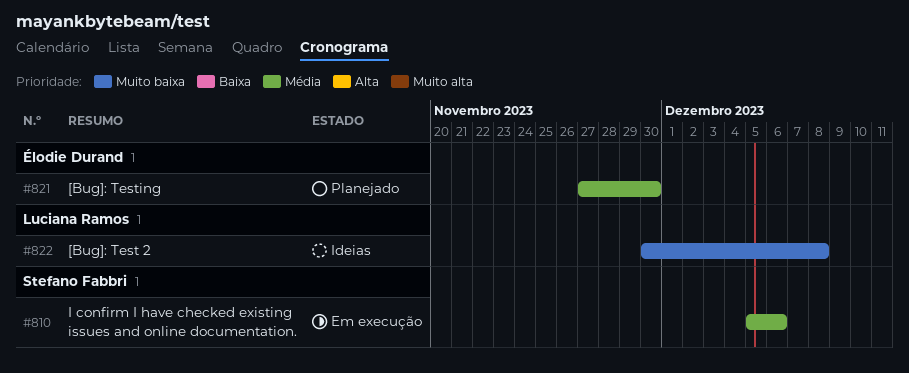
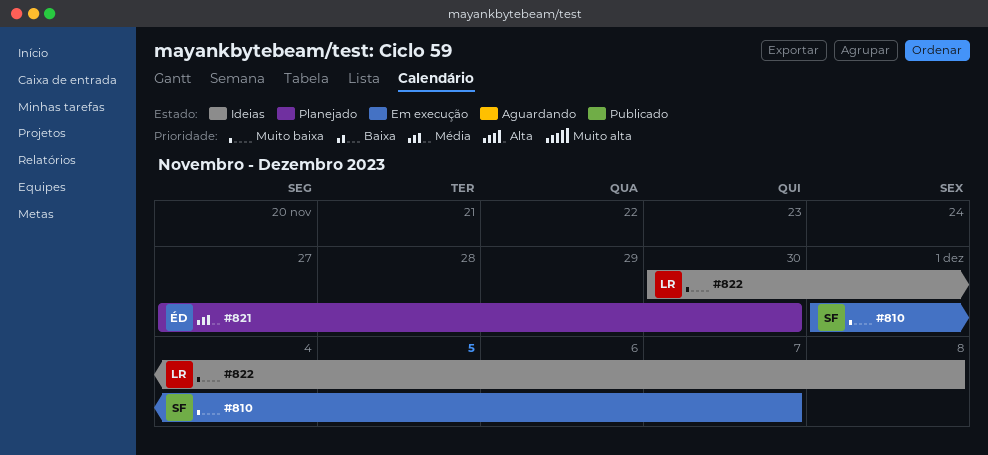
#810, priority: Média -> Muito baixa
#810, start: Dec 5 -> Dec 1
#810, due: Dec 6 -> Dec 7

